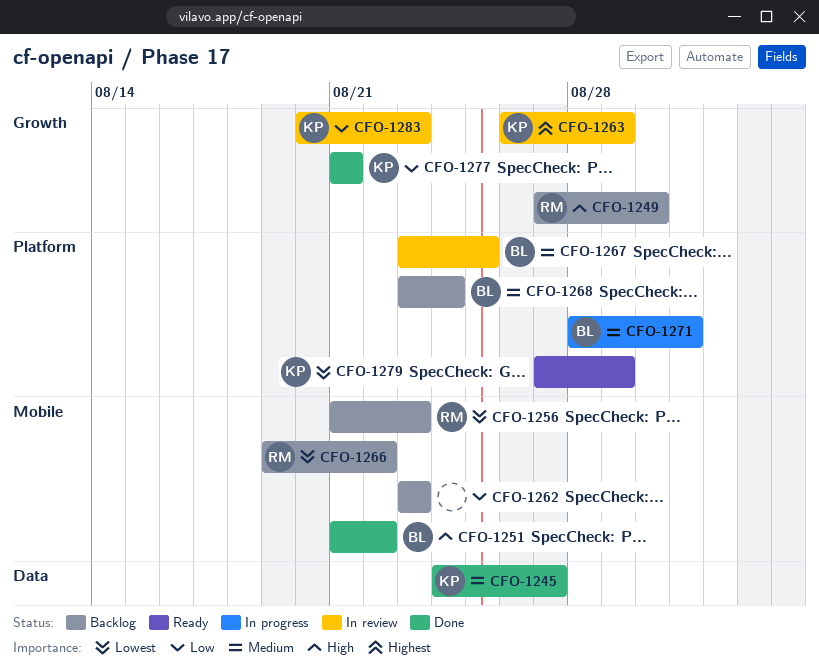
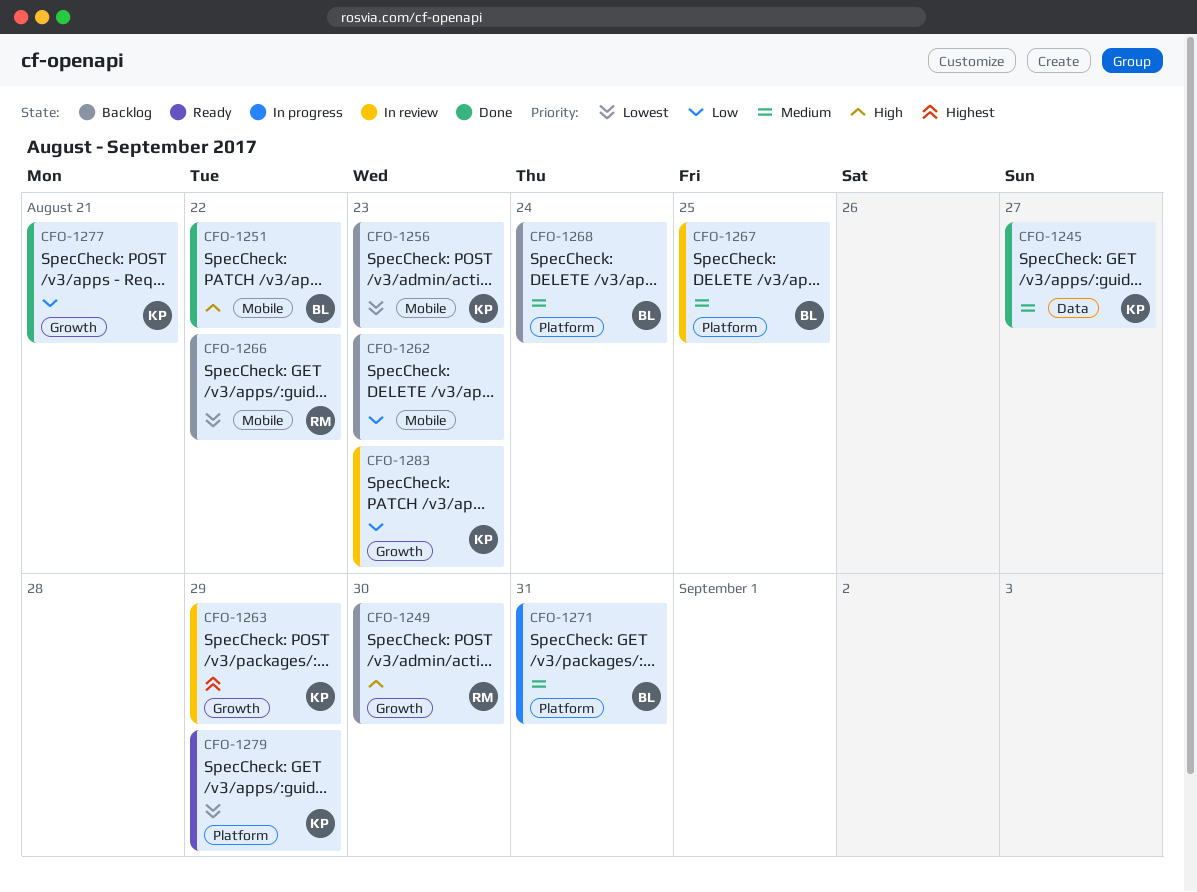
CFO-1256, owner: RM -> KP

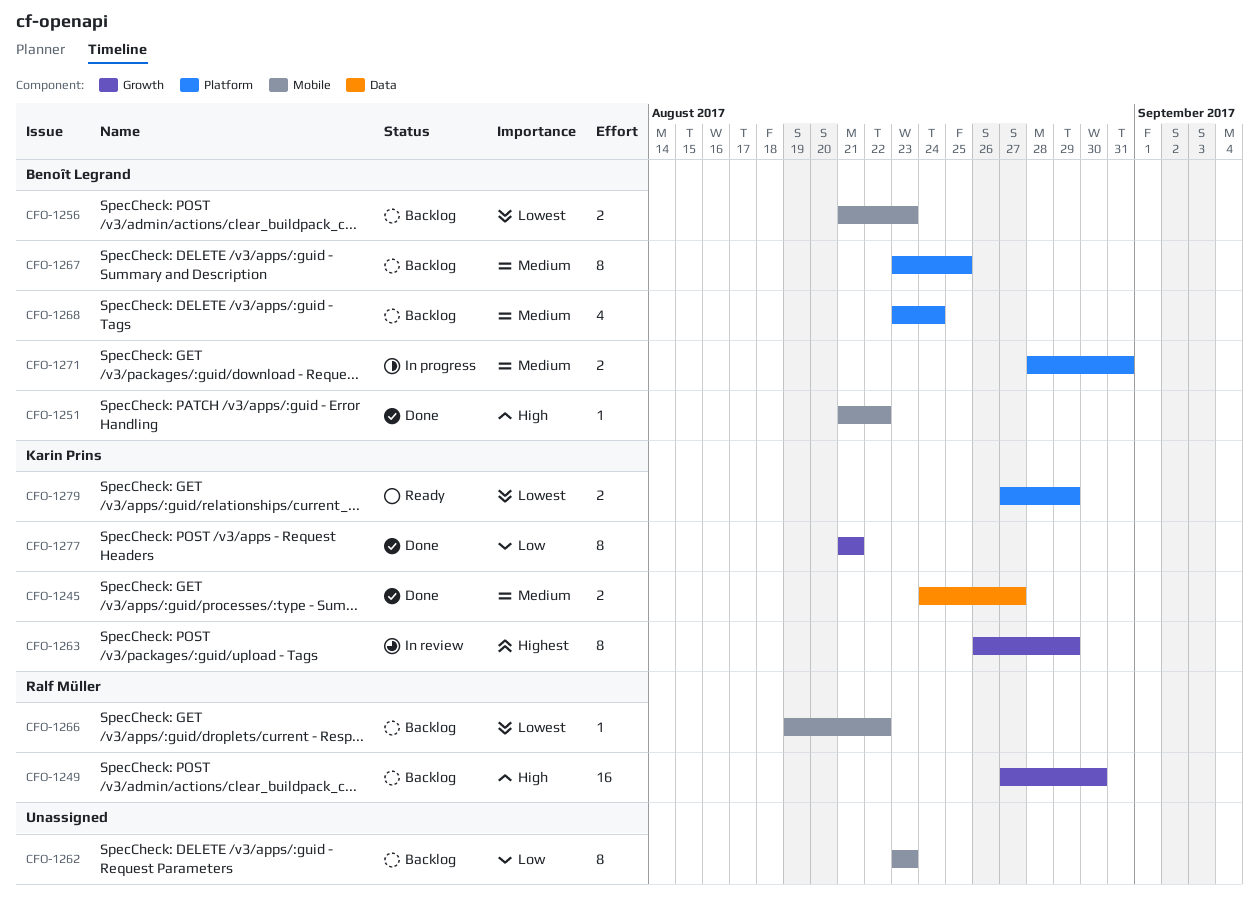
CFO-1256, owner: Karin Prins -> Benoît Legrand
CFO-1267, status: In review -> Backlog
CFO-1283: present -> none

